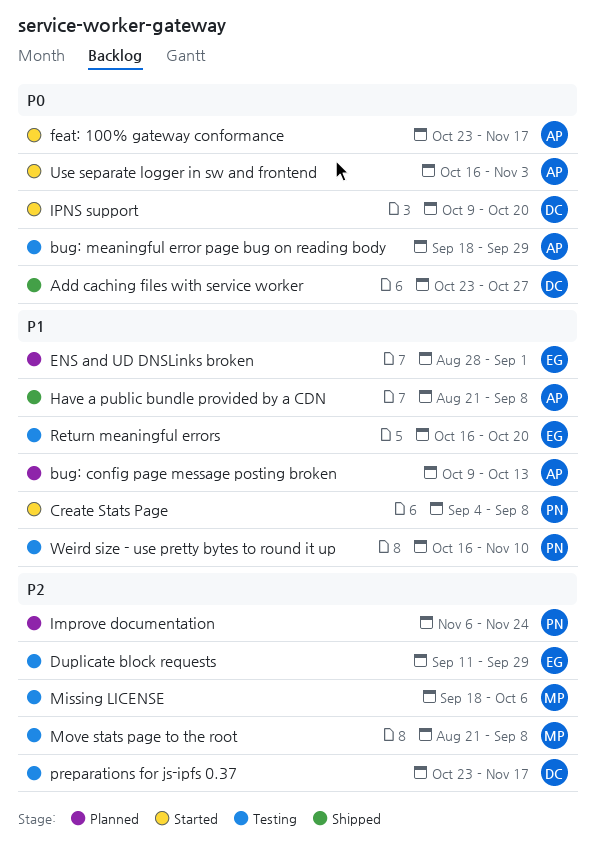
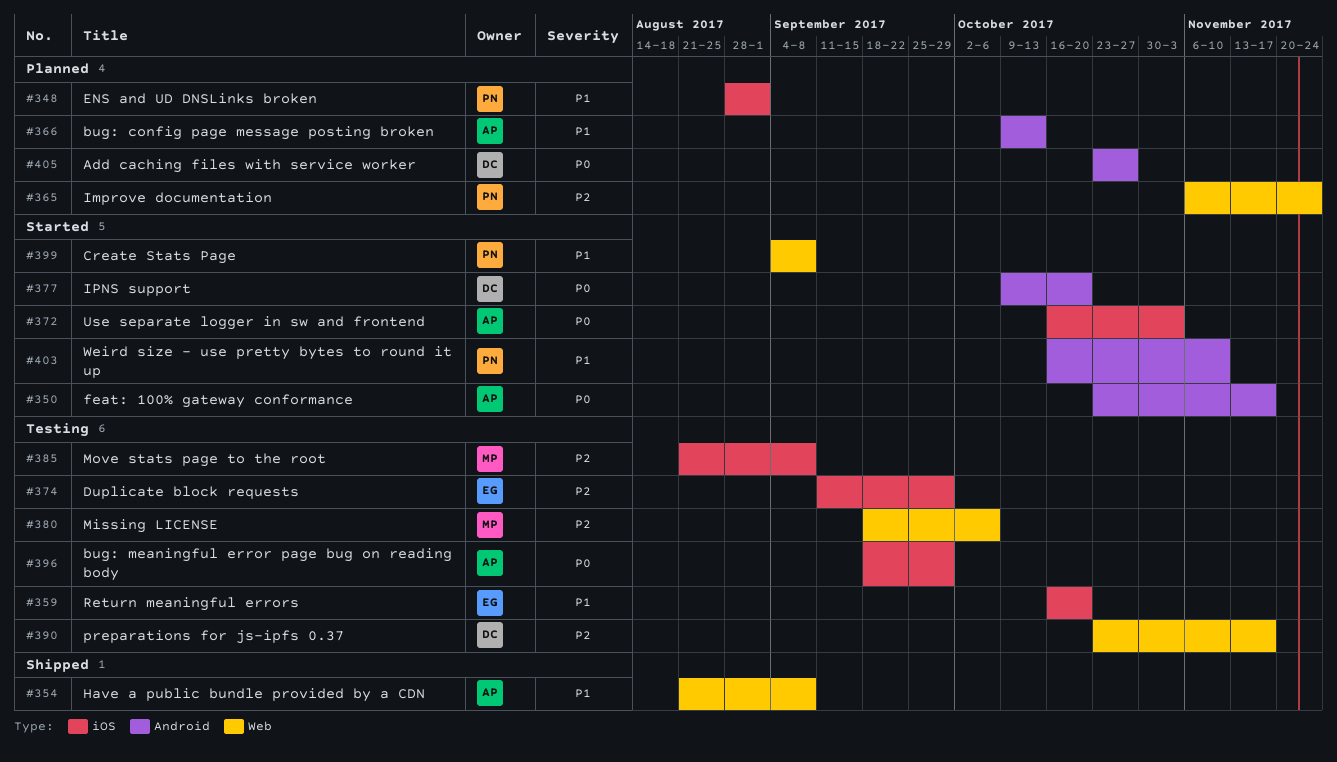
Add caching files with service worker, status: Shipped -> Planned
ENS and UD DNSLinks broken, owner: EG -> PN
Weird size - use pretty bytes to round it up, status: Testing -> Started

